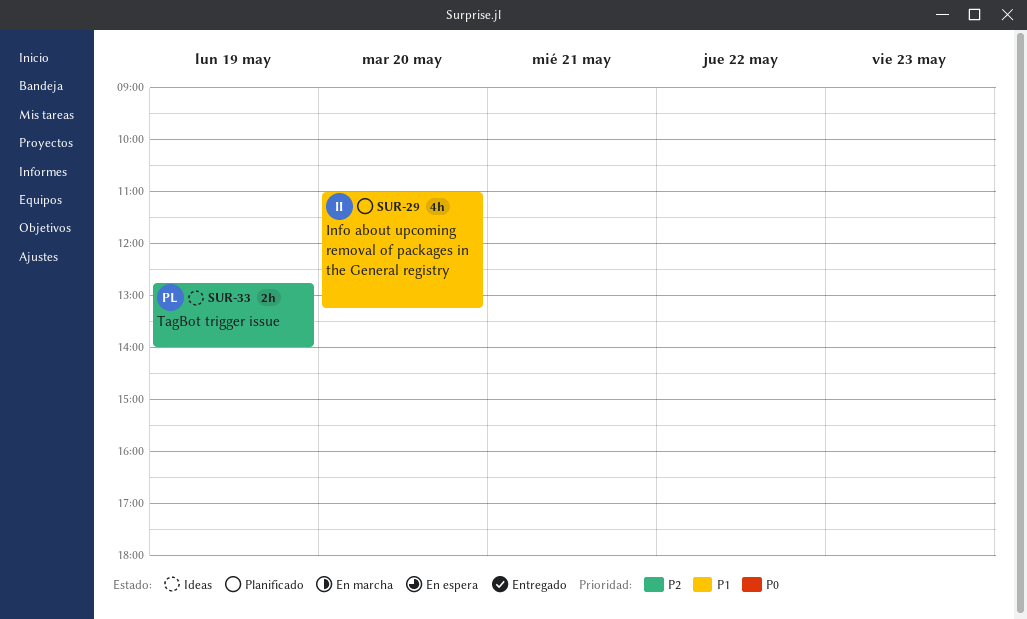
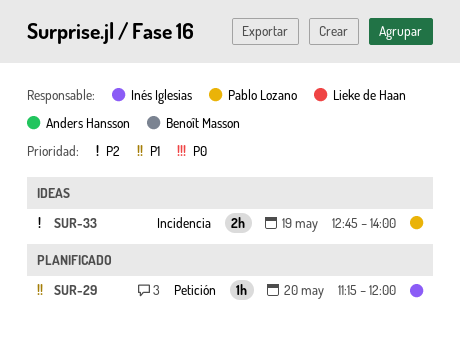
SUR-29, estimate: 4h -> 1h
SUR-29, begins: 11:00 -> 11:15
SUR-29, ends: 13:15 -> 12:00

